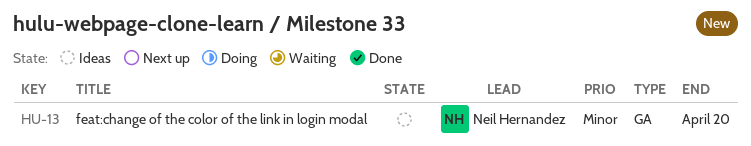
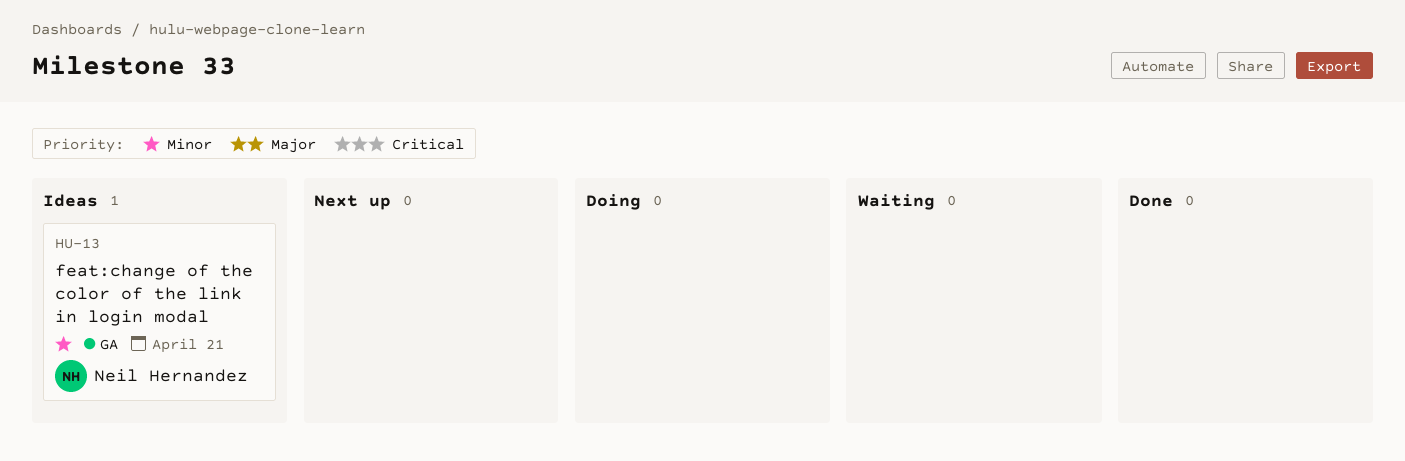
HU-13, due: Apr 20 -> Apr 21

